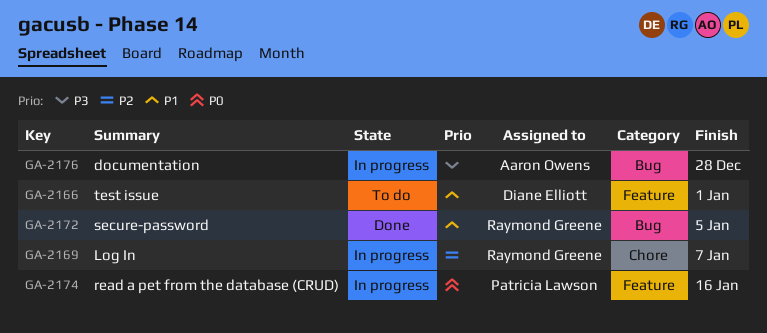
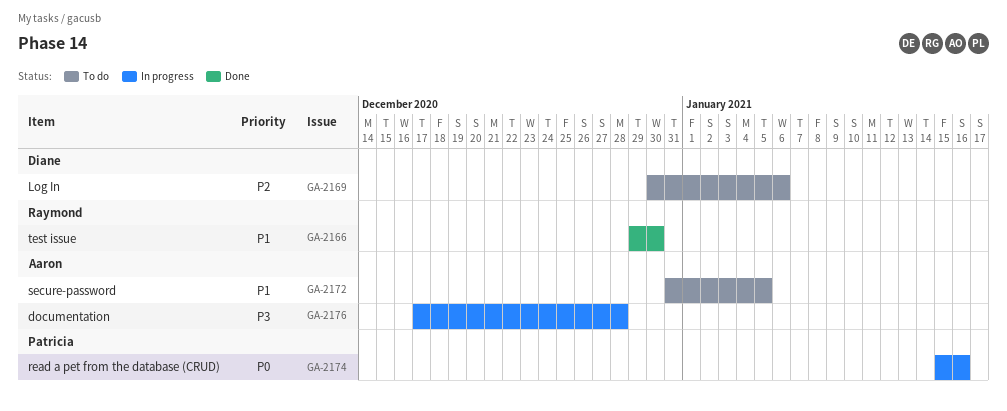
GA-2166, status: To do -> Done
GA-2166, owner: Diane Elliott -> Raymond Greene
GA-2166, due: Jan 1 -> Dec 30
GA-2169, status: In progress -> To do
GA-2169, owner: Raymond Greene -> Diane Elliott
GA-2169, due: Jan 7 -> Jan 6
GA-2172, status: Done -> To do
GA-2172, owner: Raymond Greene -> Aaron Owens

